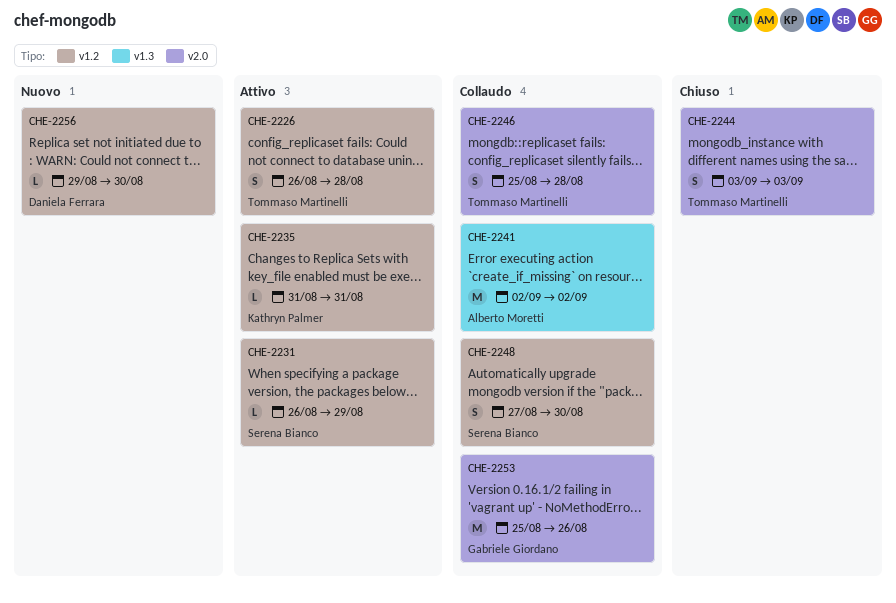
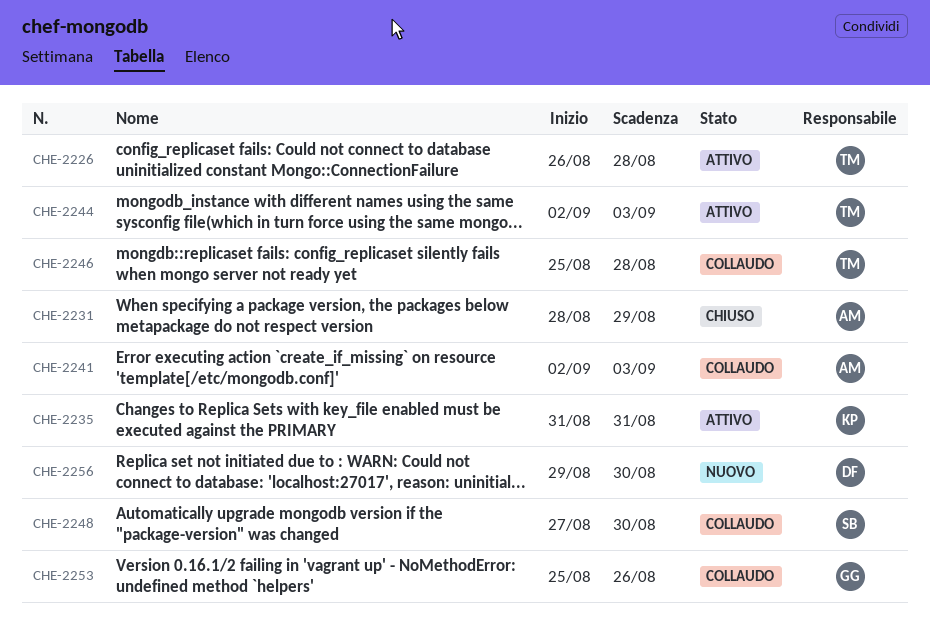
CHE-2231, status: Attivo -> Chiuso
CHE-2231, owner: Serena Bianco -> Alberto Moretti
CHE-2231, start: Aug 26 -> Aug 28
CHE-2241, due: Sep 2 -> Sep 3
CHE-2244, status: Chiuso -> Attivo
CHE-2244, start: Sep 3 -> Sep 2

